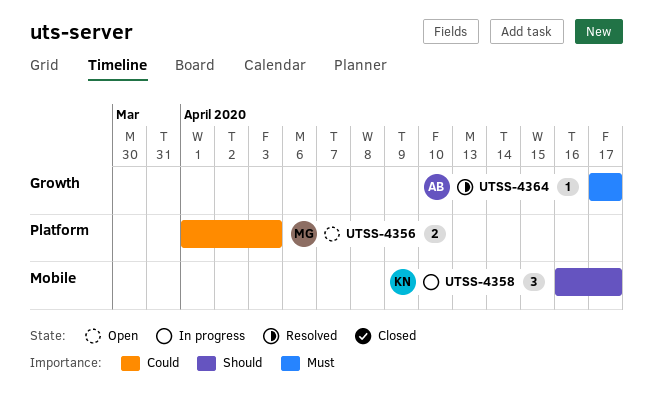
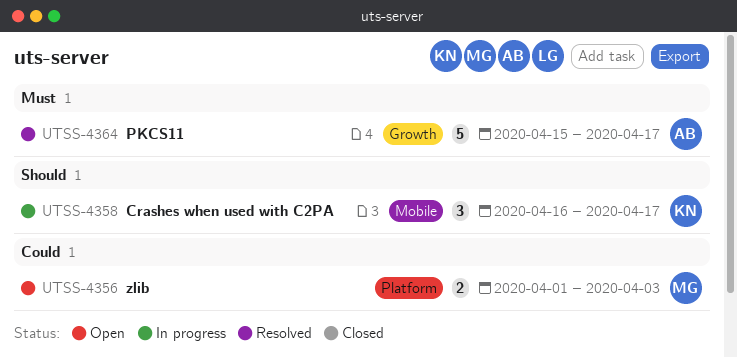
UTSS-4364, estimate: 1 -> 5
UTSS-4364, start: Apr 17 -> Apr 15

